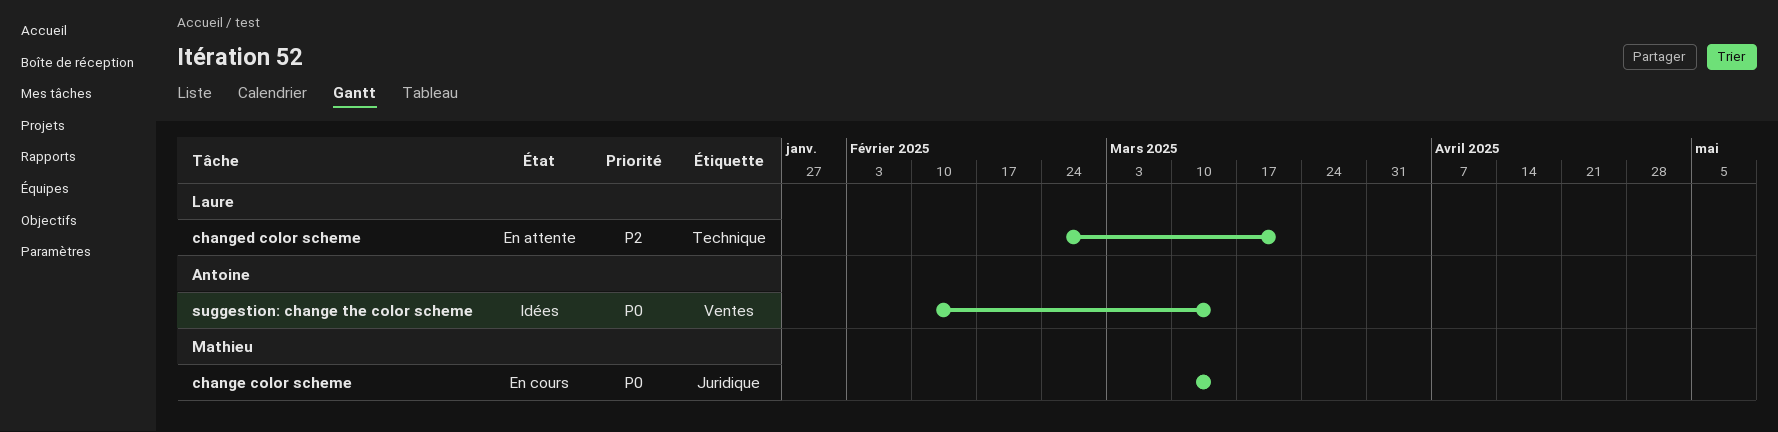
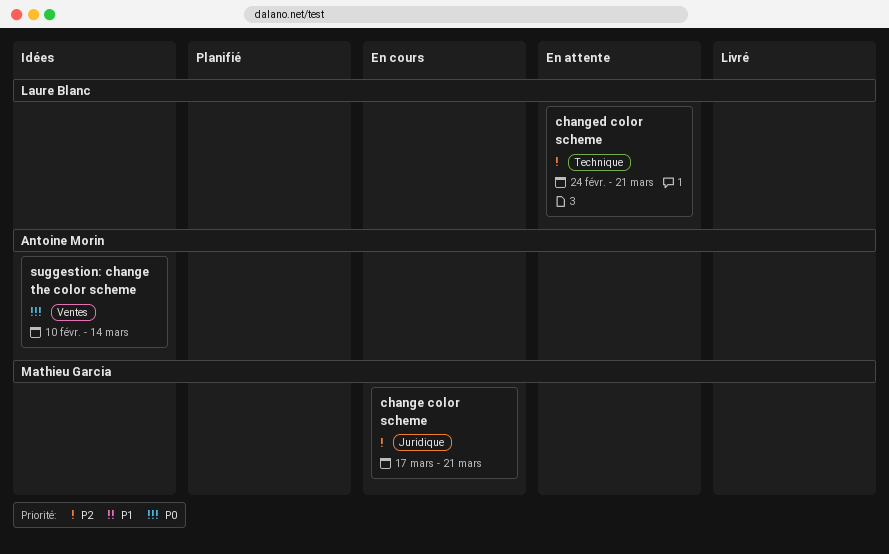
change color scheme, priority: P0 -> P2
change color scheme, start: Mar 10 -> Mar 17
change color scheme, due: Mar 14 -> Mar 21

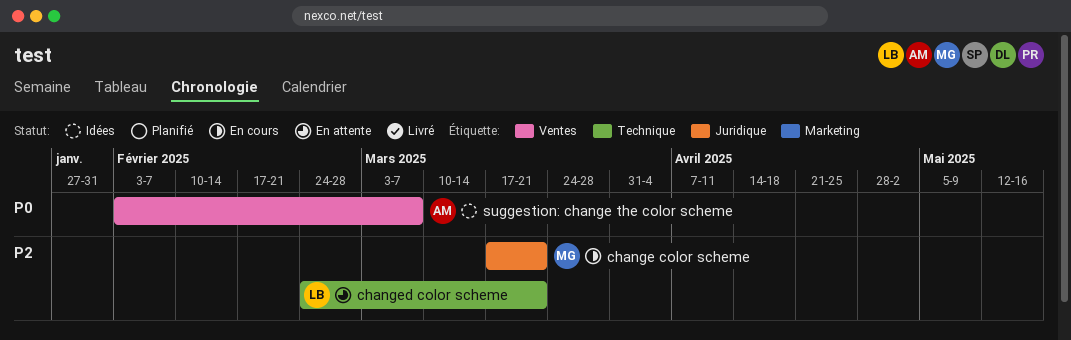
suggestion: change the color scheme, start: Feb 10 -> Feb 3
suggestion: change the color scheme, due: Mar 14 -> Mar 7

